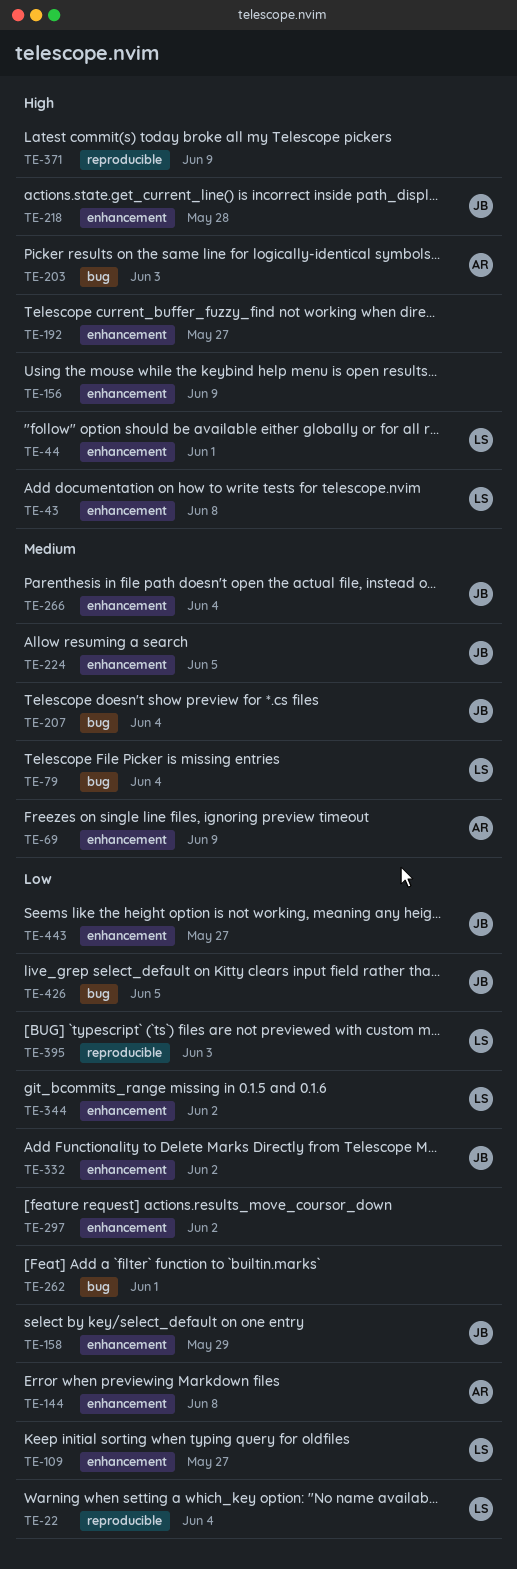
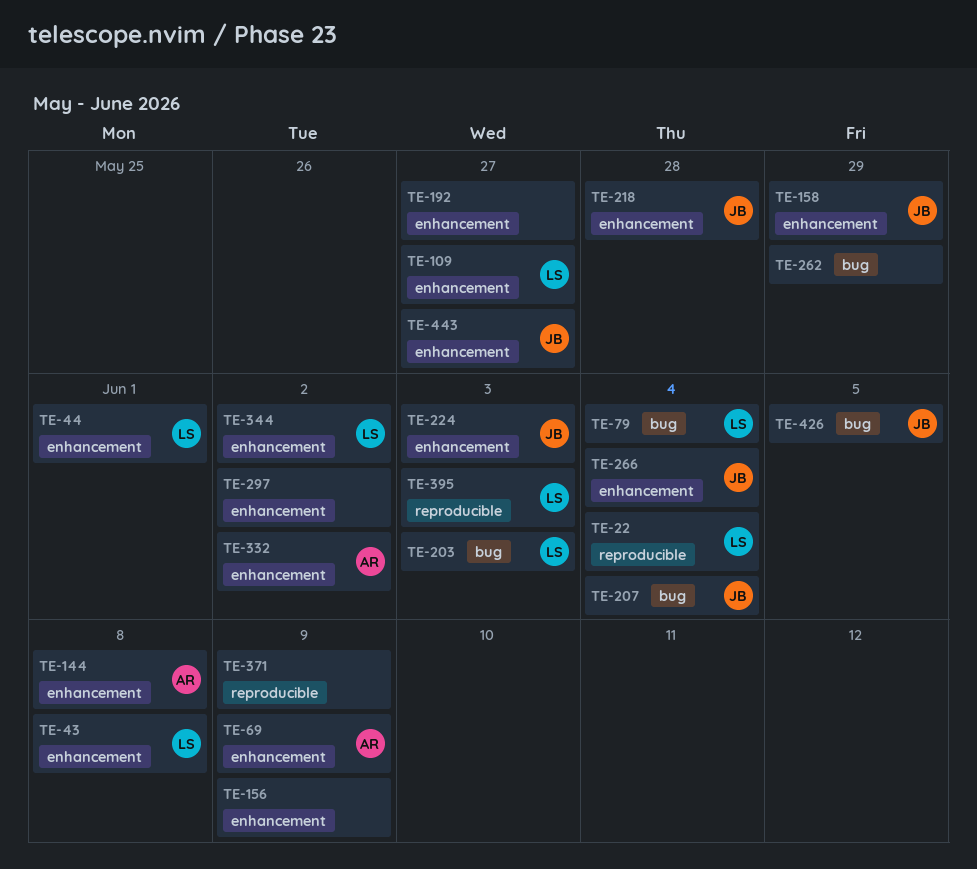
TE-203, owner: AR -> LS
TE-224, due: Jun 5 -> Jun 3
TE-262, due: Jun 1 -> May 29
TE-332, owner: JB -> AR

